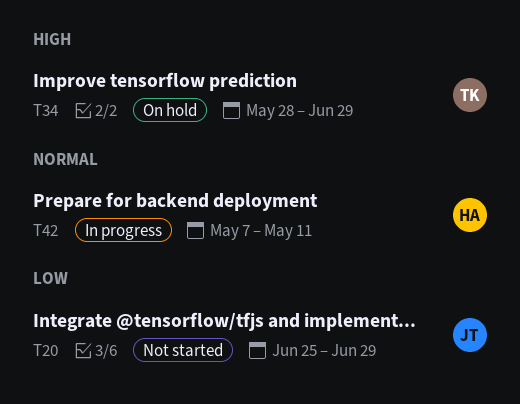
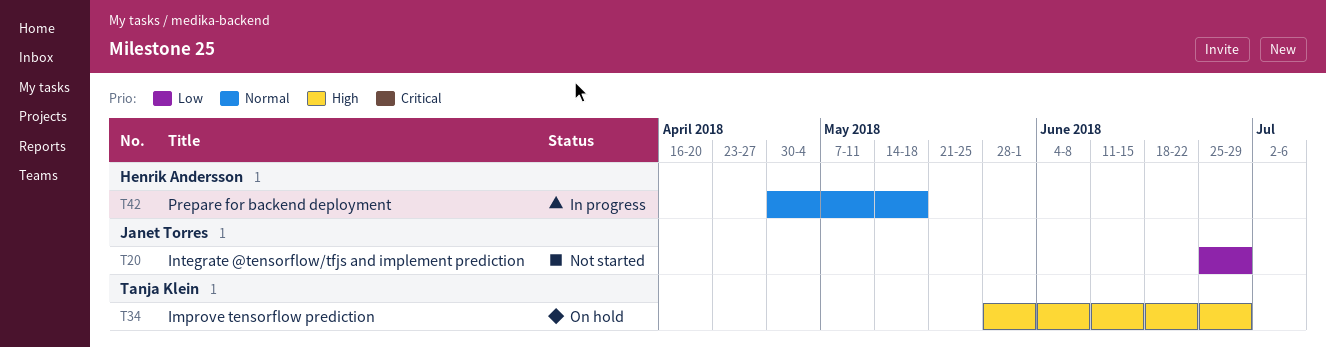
T42, start: May 7 -> Apr 30
T42, due: May 11 -> May 18

